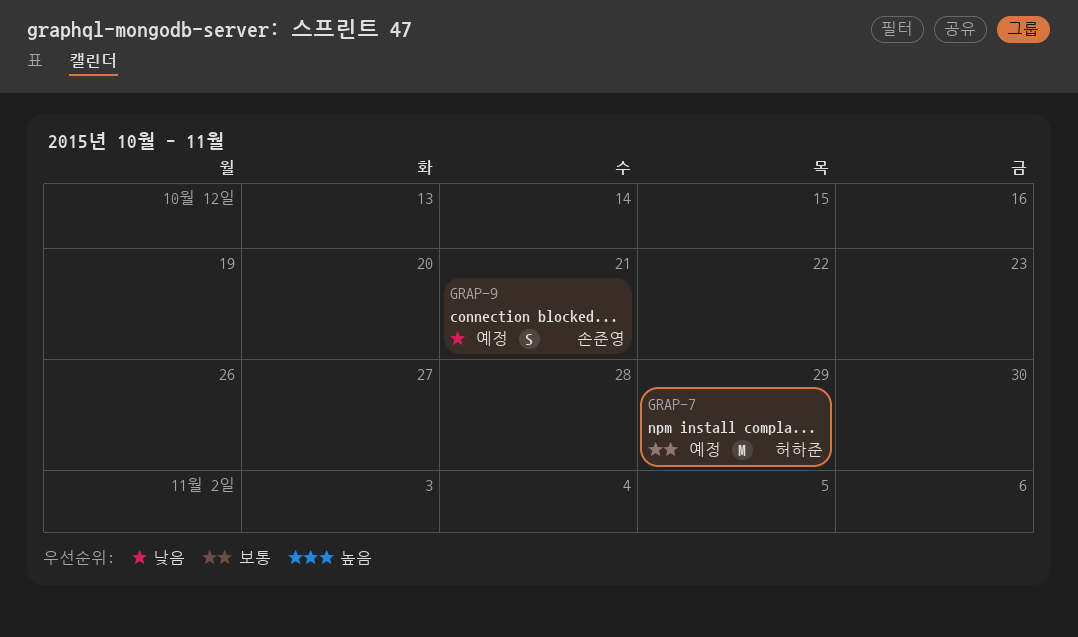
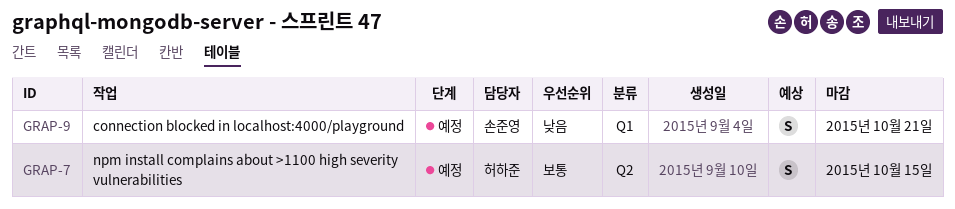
GRAP-7, estimate: M -> S
GRAP-7, due: Oct 29 -> Oct 15

